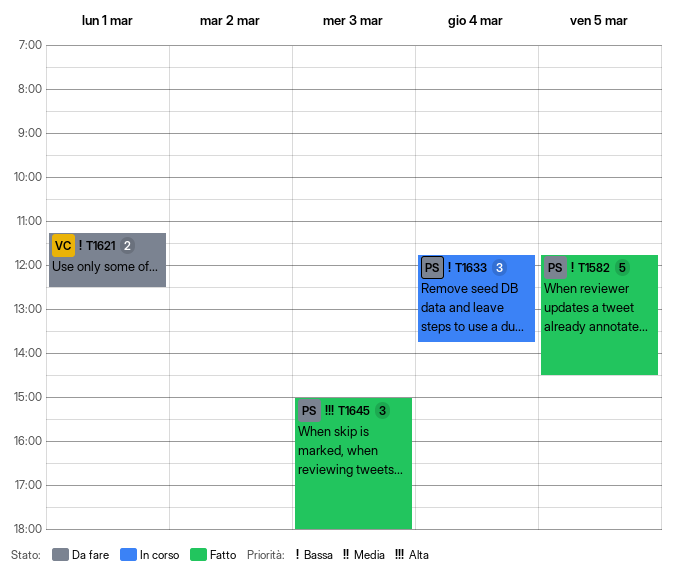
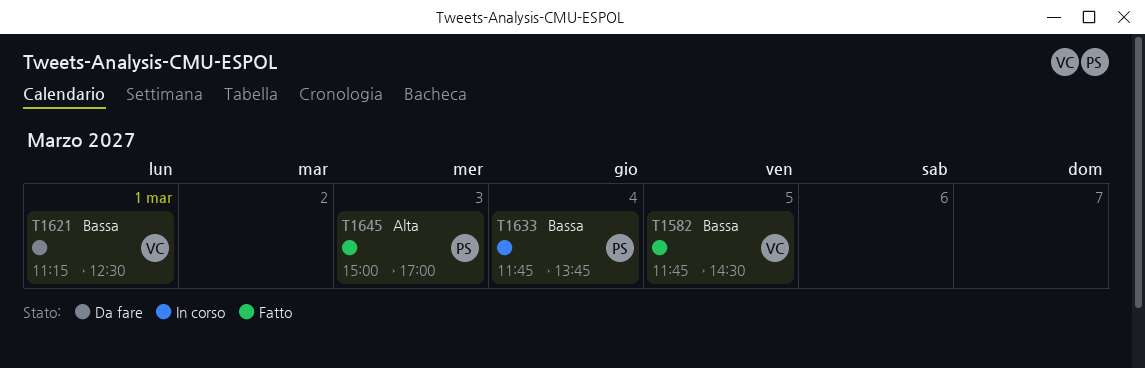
T1582, owner: PS -> VC
T1645, ends: 18:00 -> 17:00

